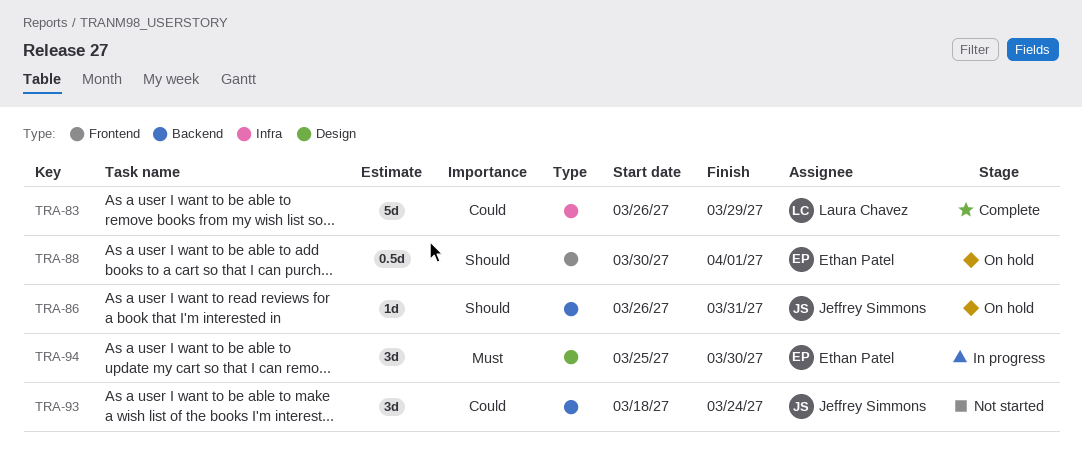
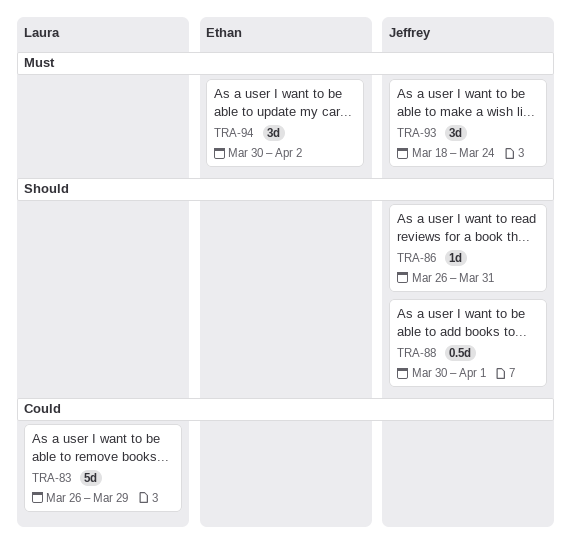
TRA-88, owner: Ethan Patel -> Jeffrey Simmons
TRA-93, priority: Could -> Must
TRA-94, start: Mar 25 -> Mar 30
TRA-94, due: Mar 30 -> Apr 2

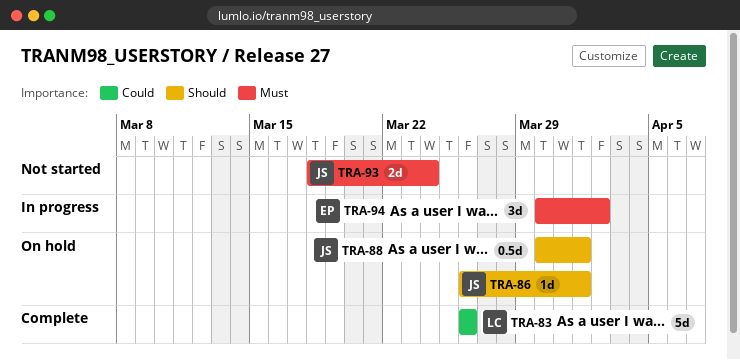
TRA-83, due: Mar 29 -> Mar 26
TRA-86, due: Mar 31 -> Apr 1
TRA-93, estimate: 3d -> 2d

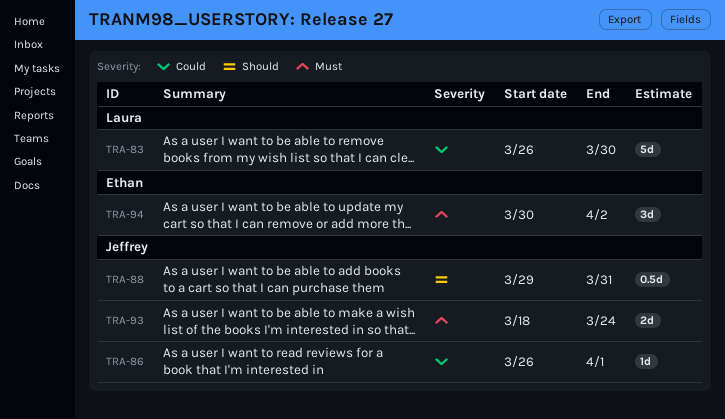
TRA-83, due: Mar 26 -> Mar 30
TRA-86, priority: Should -> Could
TRA-88, start: Mar 30 -> Mar 29
TRA-88, due: Apr 1 -> Mar 31

